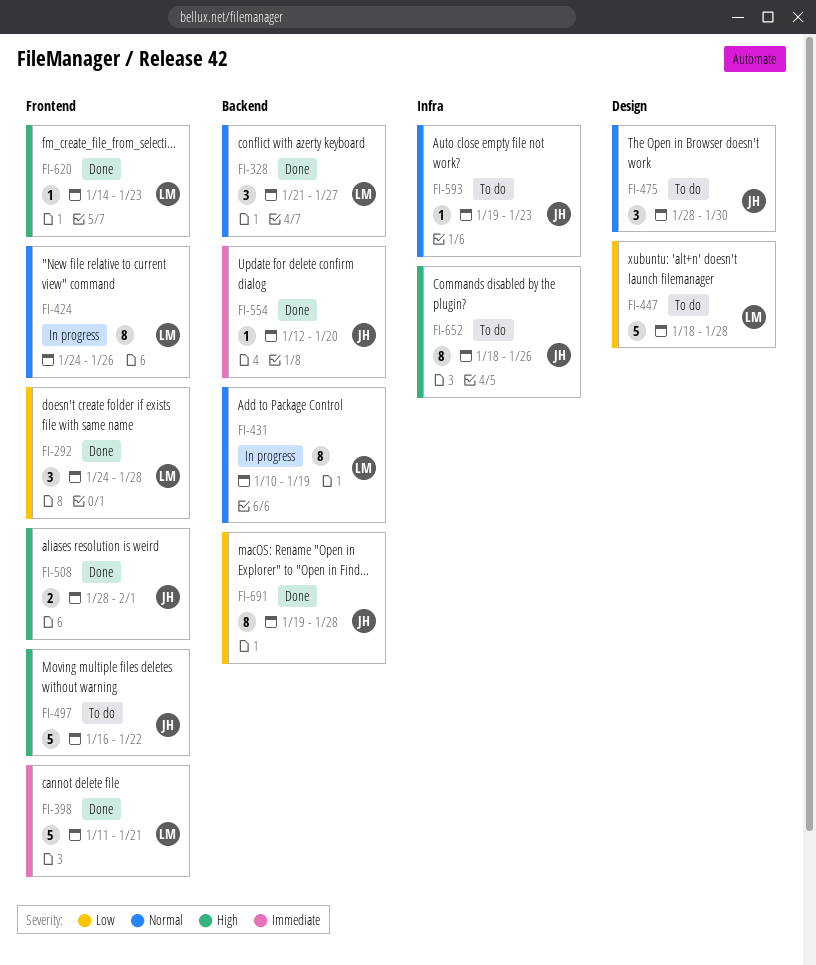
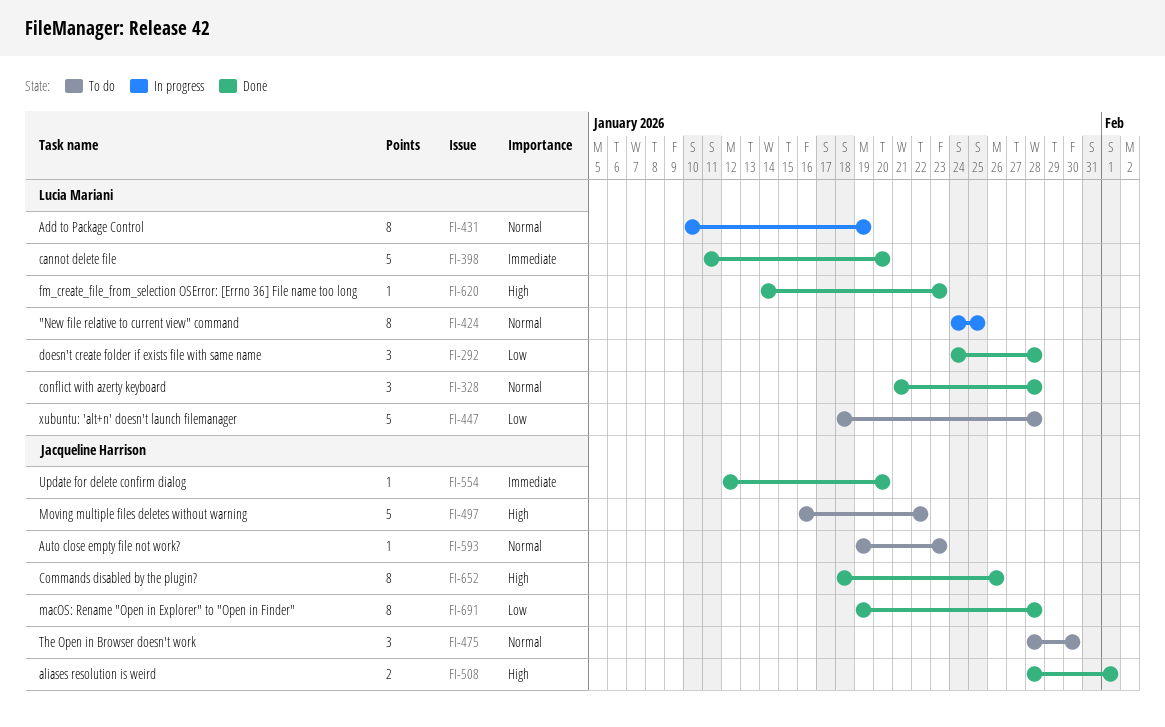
FI-328, due: Jan 27 -> Jan 28
FI-398, due: Jan 21 -> Jan 20
FI-424, due: Jan 26 -> Jan 25
FI-652, status: To do -> Done

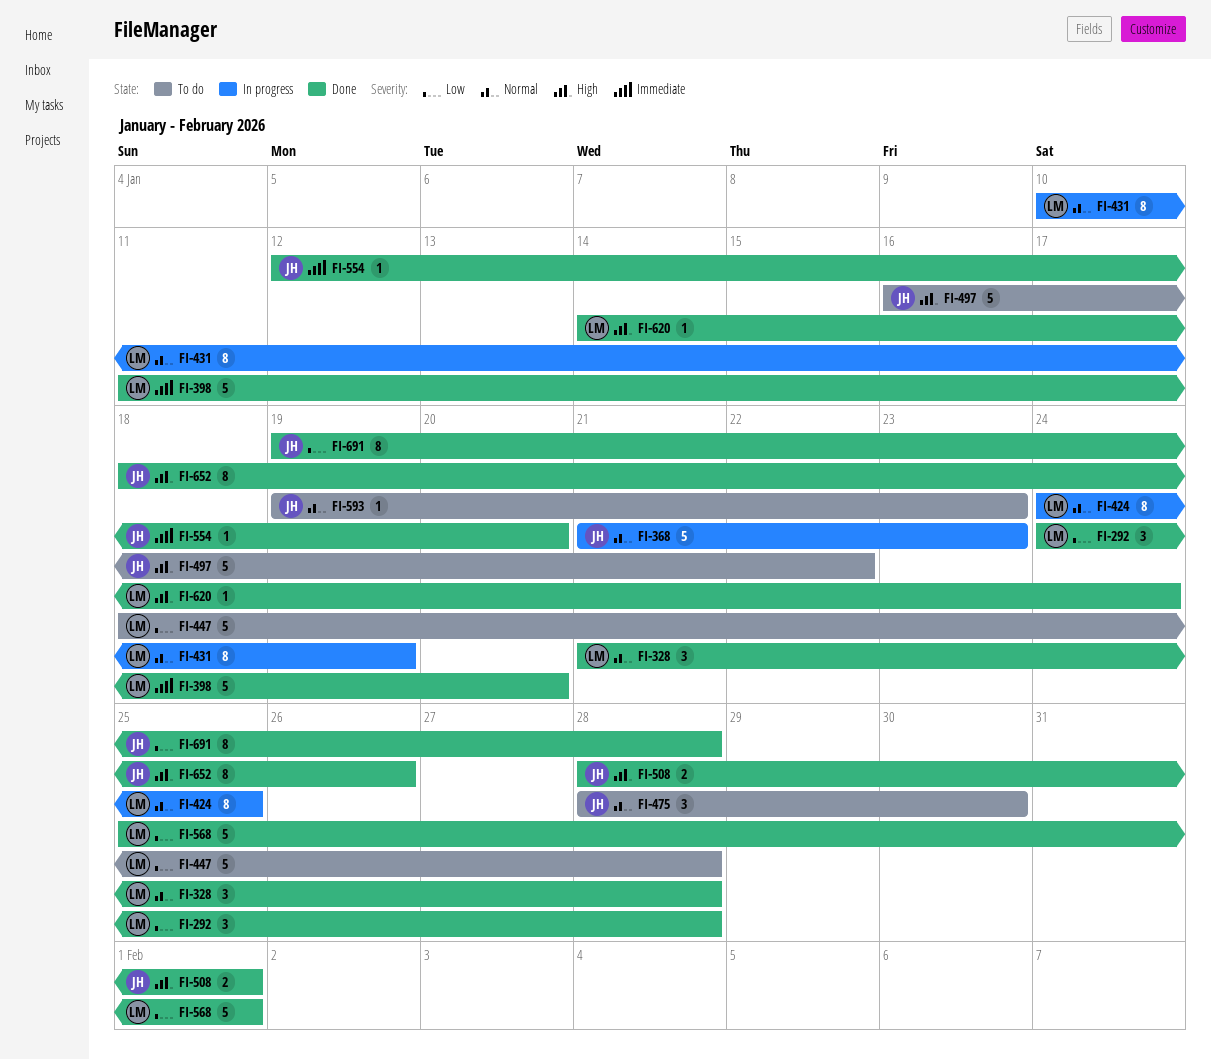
FI-368: none -> present
FI-568: none -> present
FI-620, due: Jan 23 -> Jan 24

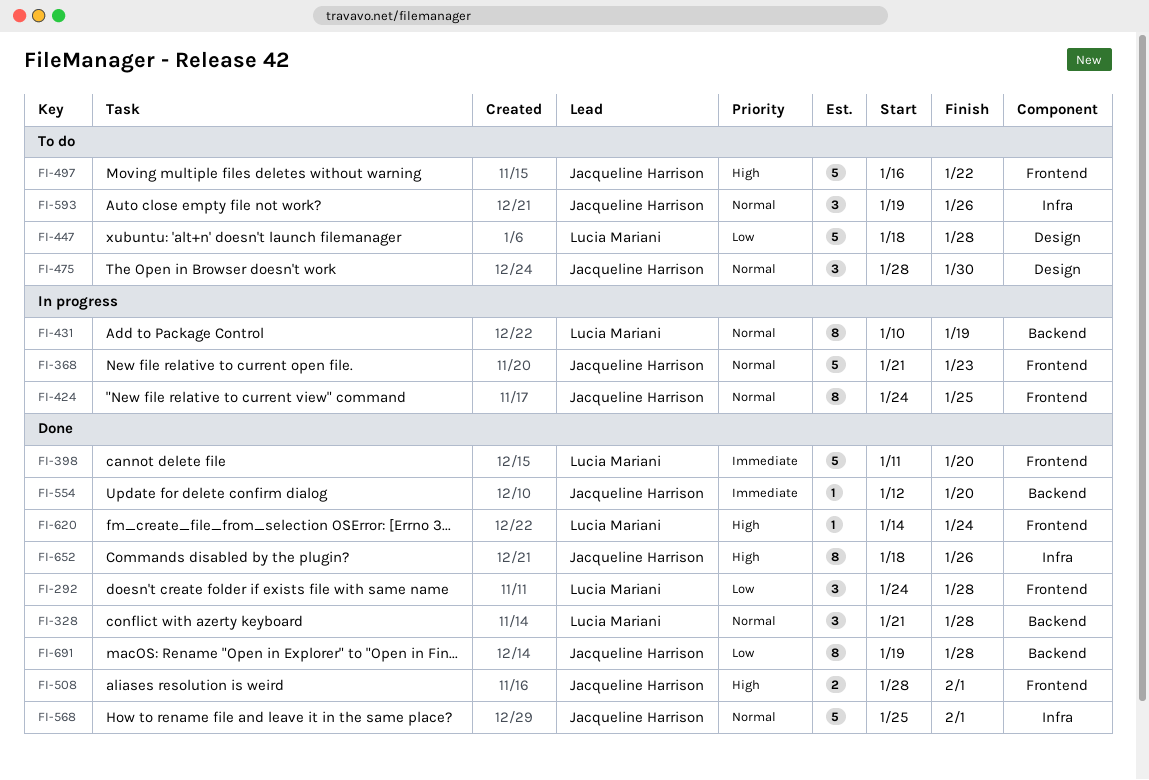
FI-424, owner: Lucia Mariani -> Jacqueline Harrison
FI-568, owner: Lucia Mariani -> Jacqueline Harrison
FI-568, priority: Low -> Normal
FI-593, estimate: 1 -> 3
FI-593, due: Jan 23 -> Jan 26

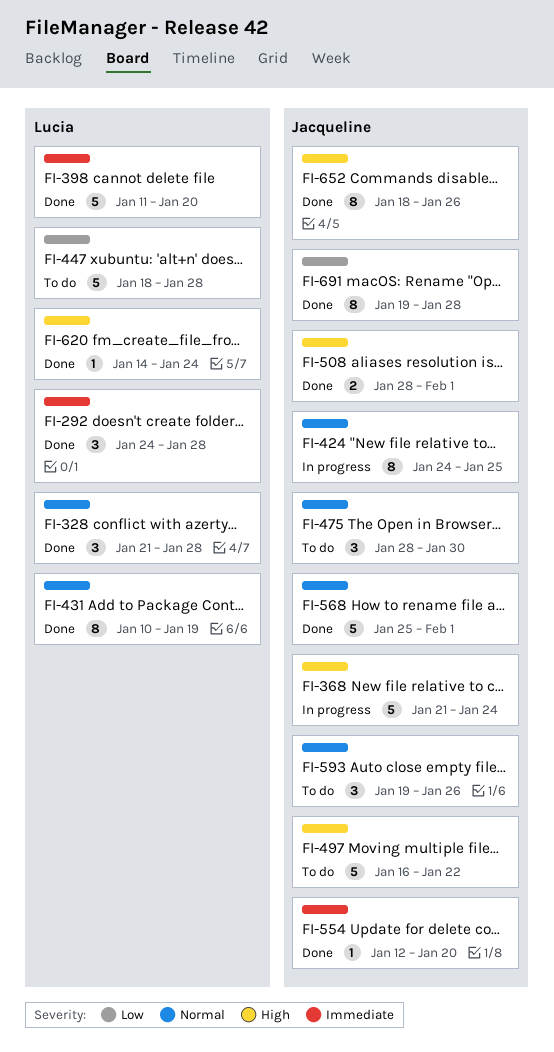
FI-292, priority: Low -> Immediate
FI-368, priority: Normal -> High
FI-368, due: Jan 23 -> Jan 24
FI-431, status: In progress -> Done

